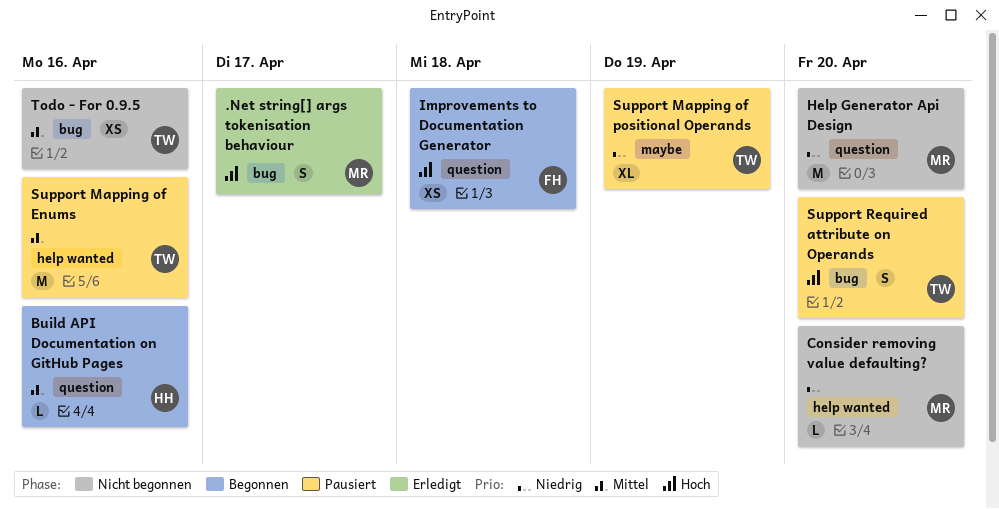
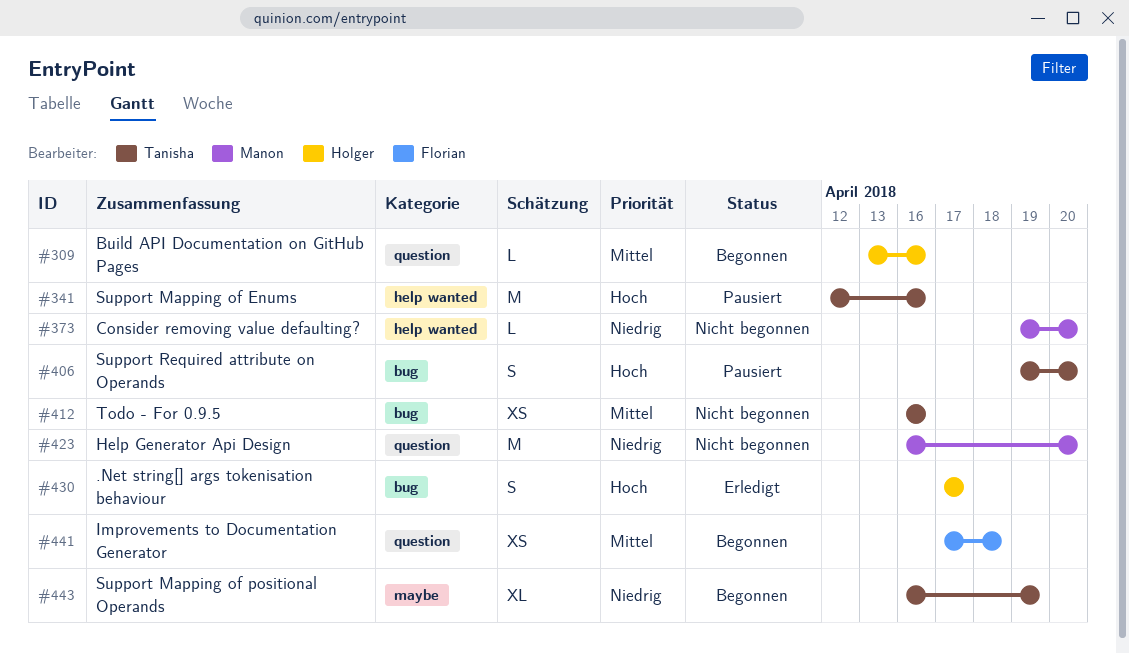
.Net string[] args tokenisation behaviour, owner: Manon -> Holger
Improvements to Documentation Generator, priority: Hoch -> Mittel
Support Mapping of Enums, priority: Mittel -> Hoch
Support Mapping of positional Operands, status: Pausiert -> Begonnen

